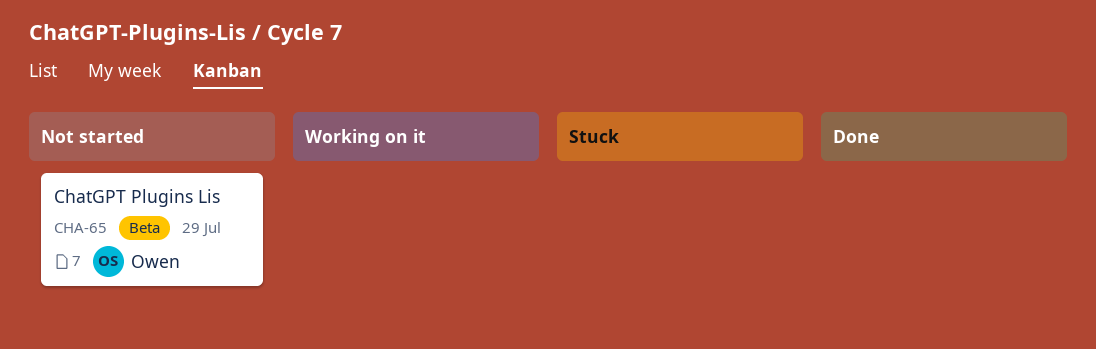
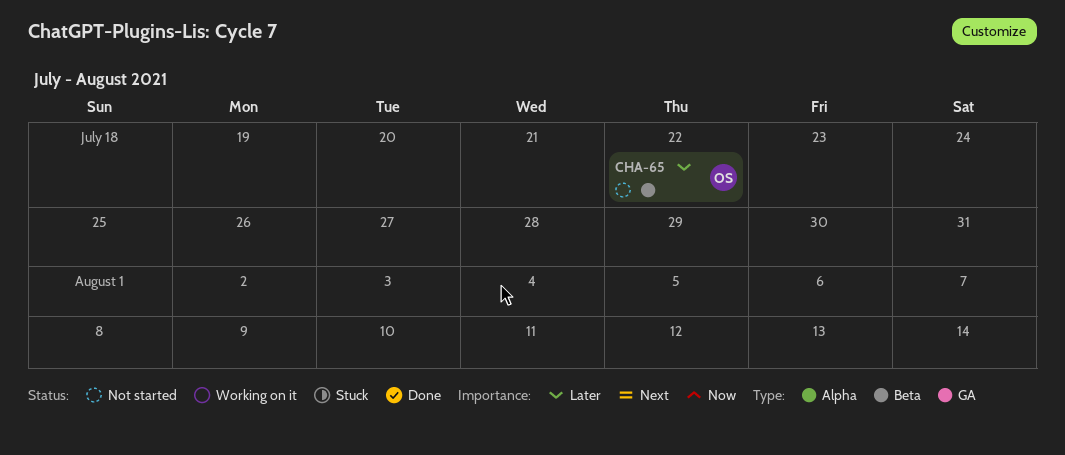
CHA-65, due: Jul 29 -> Jul 22

